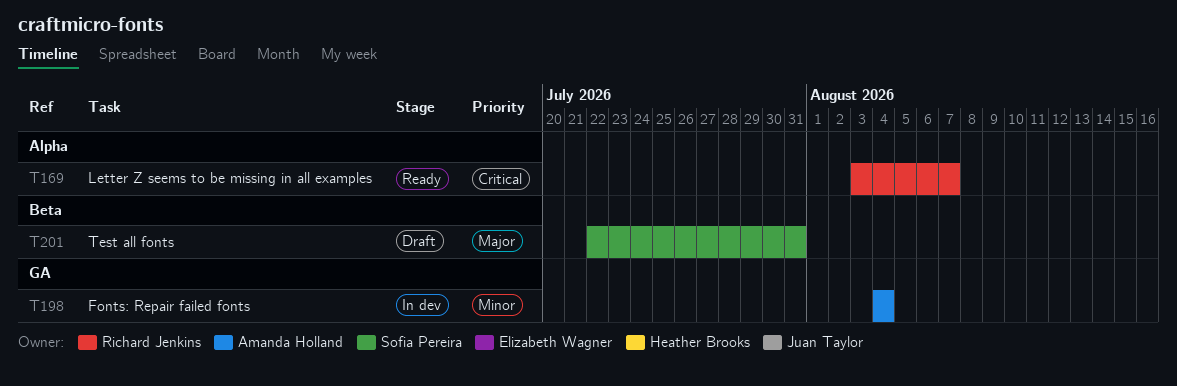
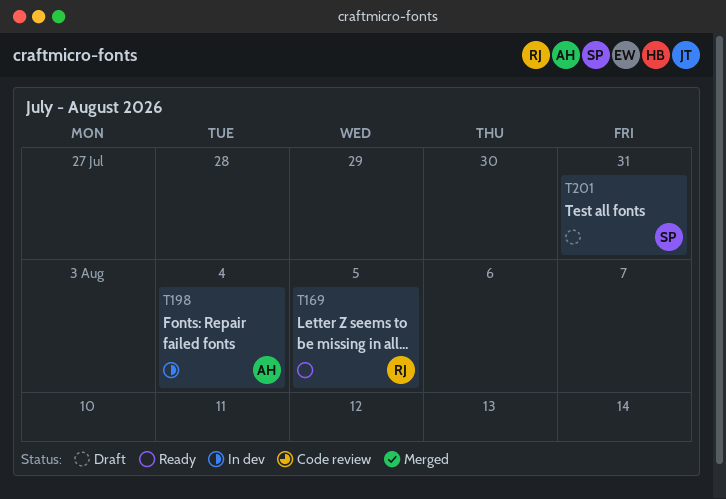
T169, due: Aug 7 -> Aug 5

